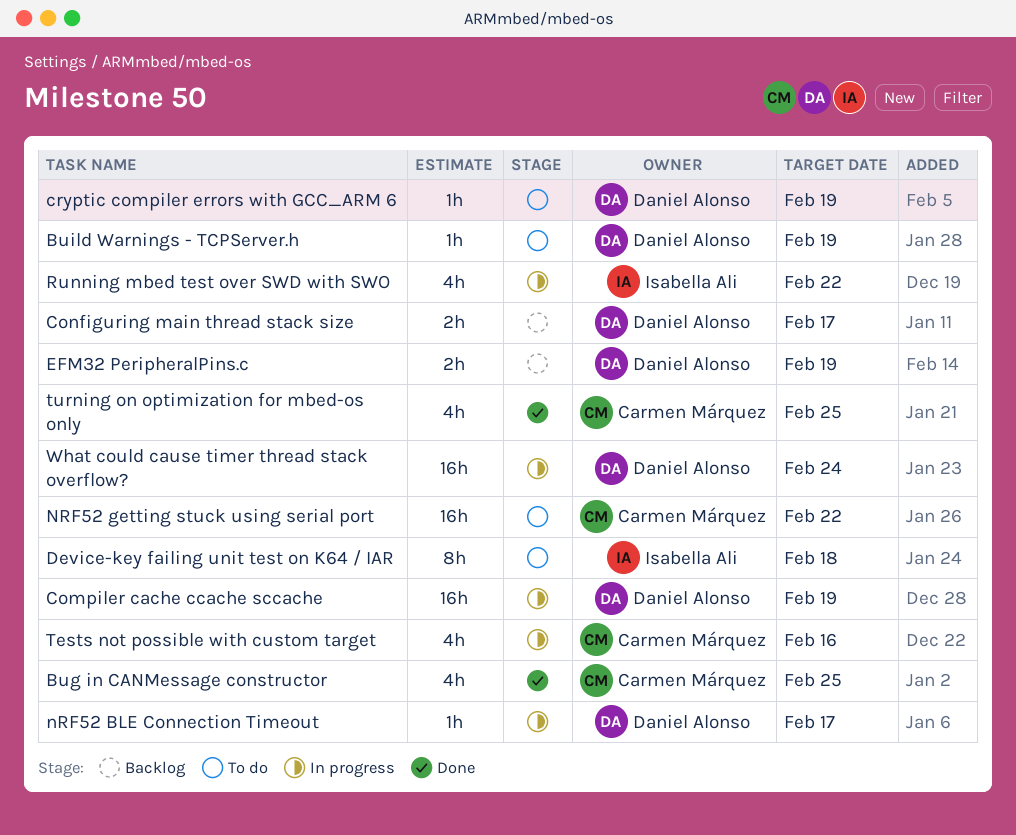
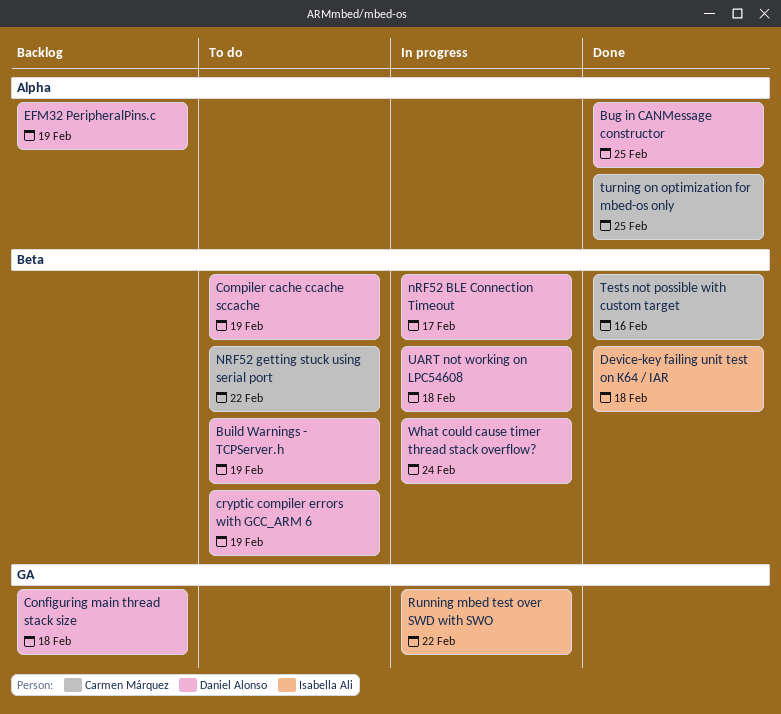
Bug in CANMessage constructor, owner: Carmen Márquez -> Daniel Alonso
Compiler cache ccache sccache, status: In progress -> To do
Configuring main thread stack size, due: Feb 17 -> Feb 18
Device-key failing unit test on K64 / IAR, status: To do -> Done
Tests not possible with custom target, status: In progress -> Done
UART not working on LPC54608: none -> present

